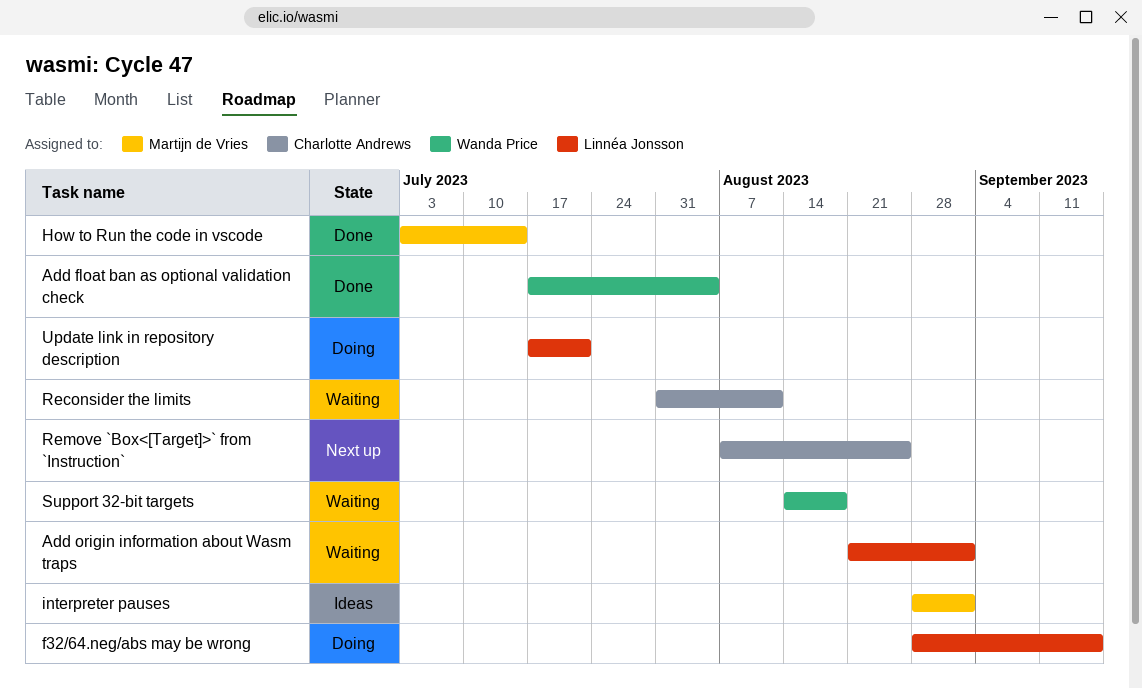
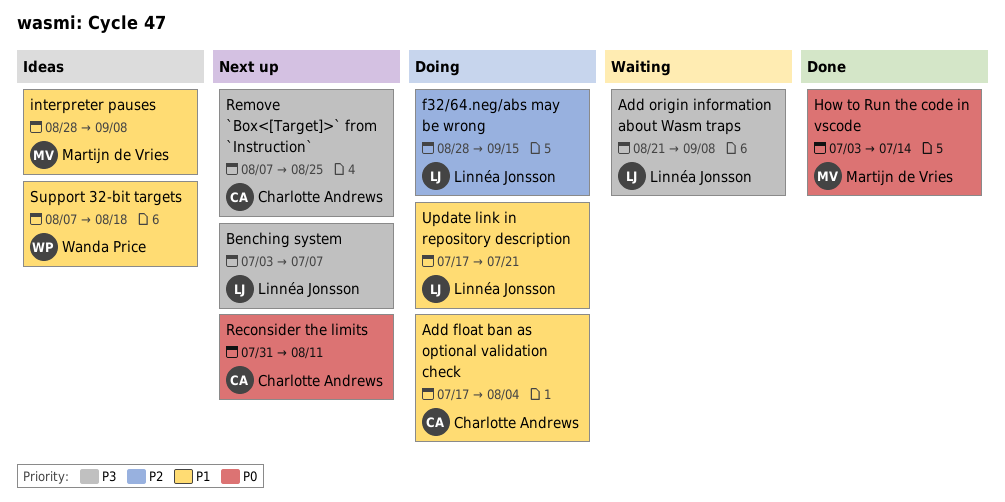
Add float ban as optional validation check, status: Done -> Doing
Add float ban as optional validation check, owner: Wanda Price -> Charlotte Andrews
Add origin information about Wasm traps, due: Sep 1 -> Sep 8
Benching system: none -> present
interpreter pauses, due: Sep 1 -> Sep 8
Reconsider the limits, status: Waiting -> Next up
Support 32-bit targets, status: Waiting -> Ideas
Support 32-bit targets, start: Aug 14 -> Aug 7

